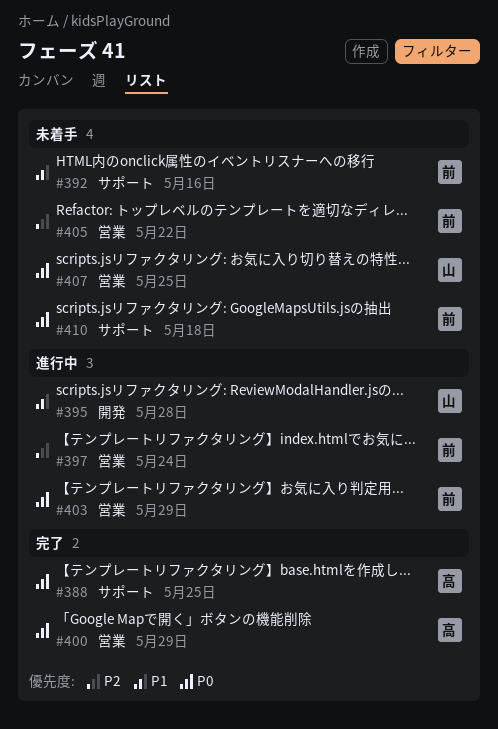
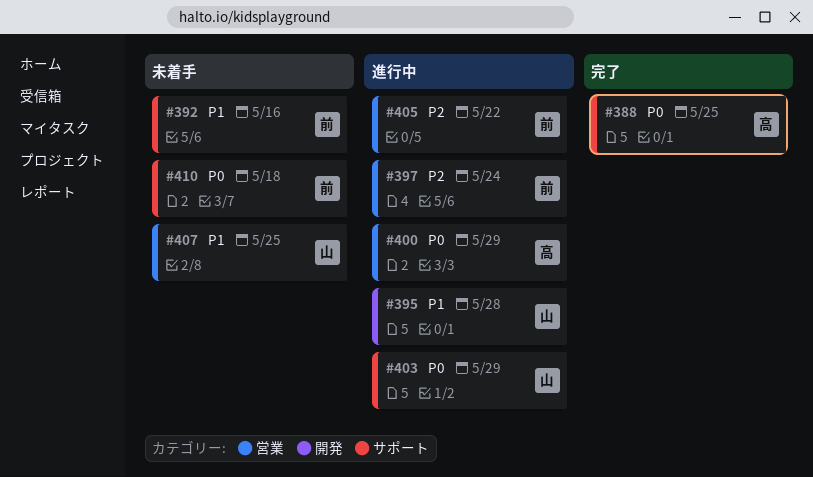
#400, status: 完了 -> 進行中
#403, owner: 前 -> 山
#403, label: 営業 -> サポート
#405, status: 未着手 -> 進行中
#407, priority: P0 -> P1

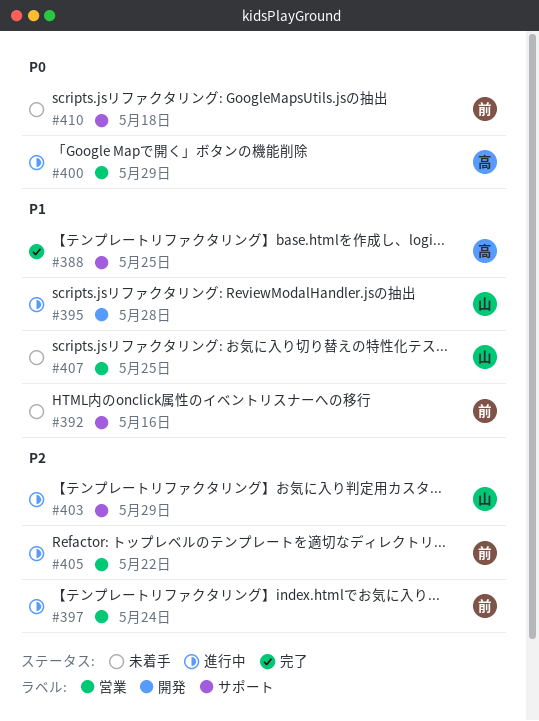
#388, priority: P0 -> P1
#403, priority: P0 -> P2

